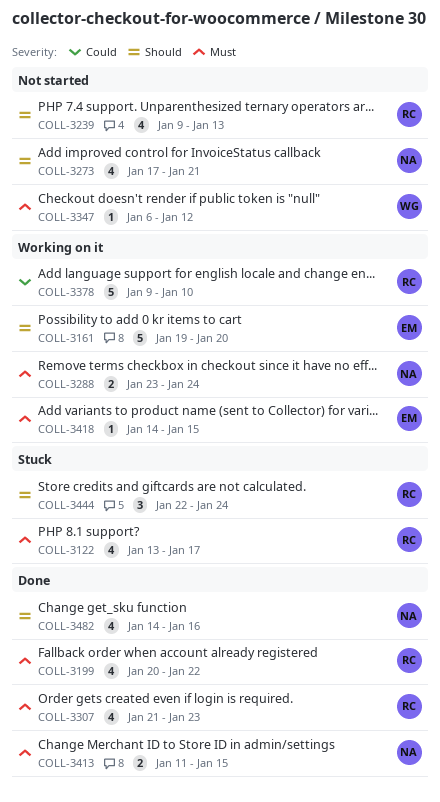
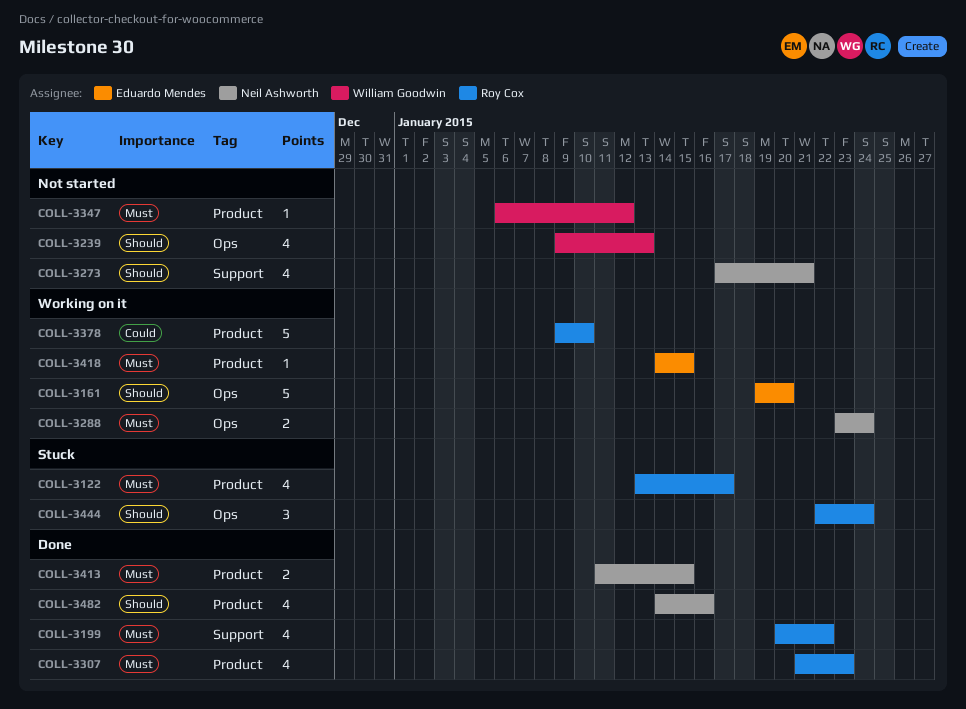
COLL-3239, owner: Roy Cox -> William Goodwin

